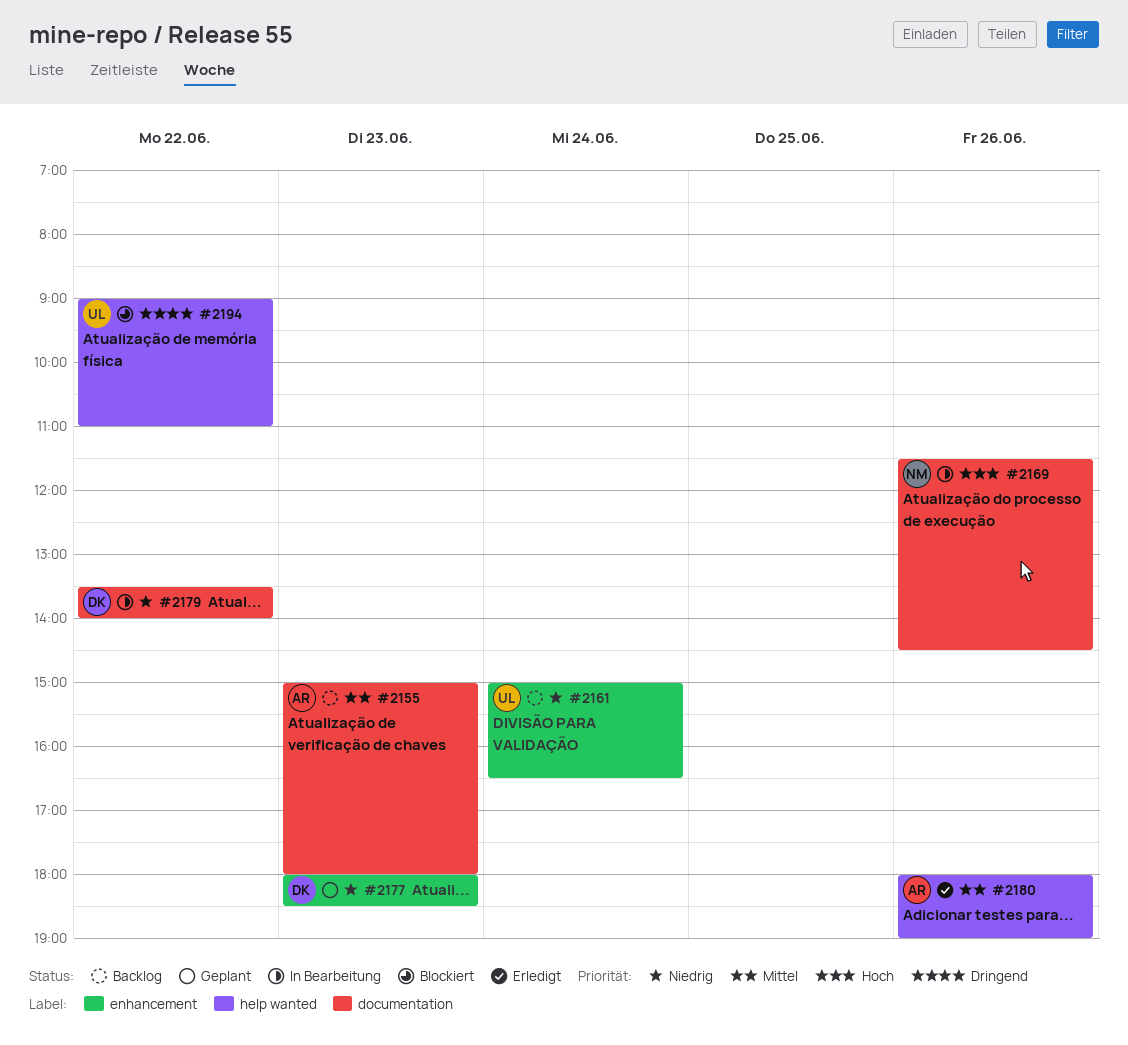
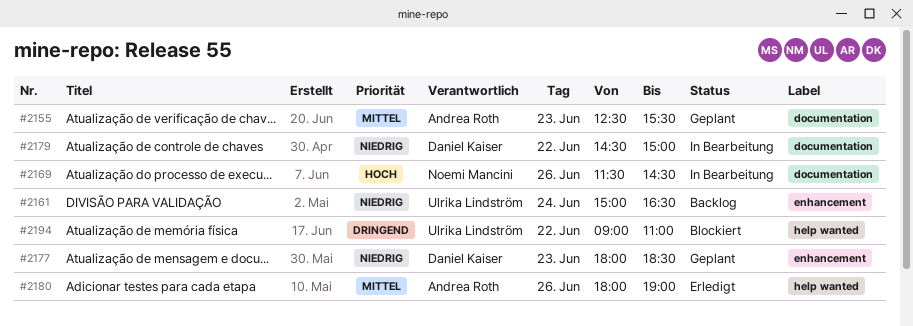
#2155, status: Backlog -> Geplant
#2155, begins: 15:00 -> 12:30
#2155, ends: 18:00 -> 15:30
#2179, begins: 13:30 -> 14:30
#2179, ends: 14:00 -> 15:00

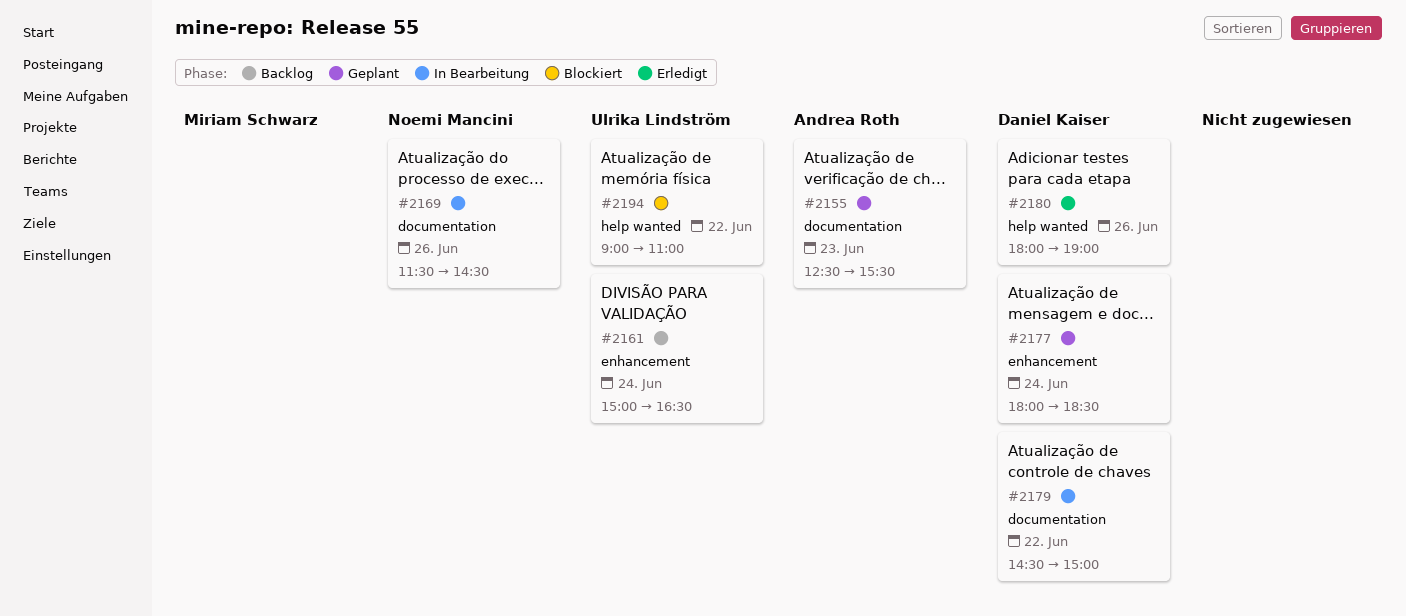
#2177, day: Jun 23 -> Jun 24
#2180, owner: Andrea Roth -> Daniel Kaiser

